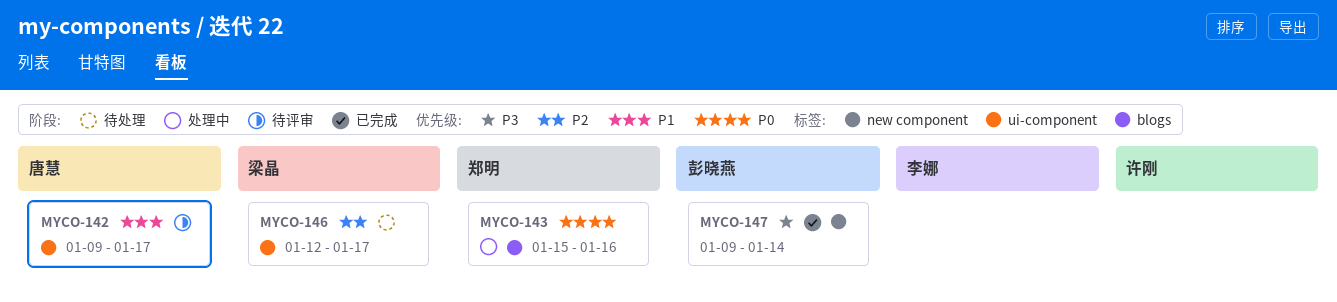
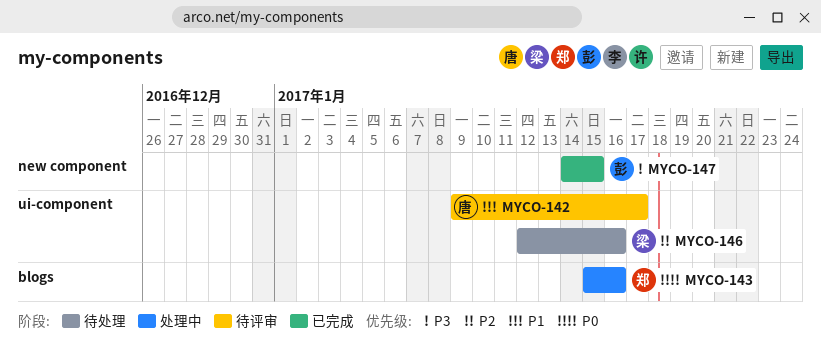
MYCO-146, due: Jan 17 -> Jan 16
MYCO-147, start: Jan 9 -> Jan 14
MYCO-147, due: Jan 14 -> Jan 15

